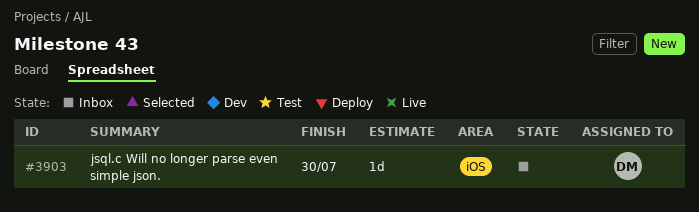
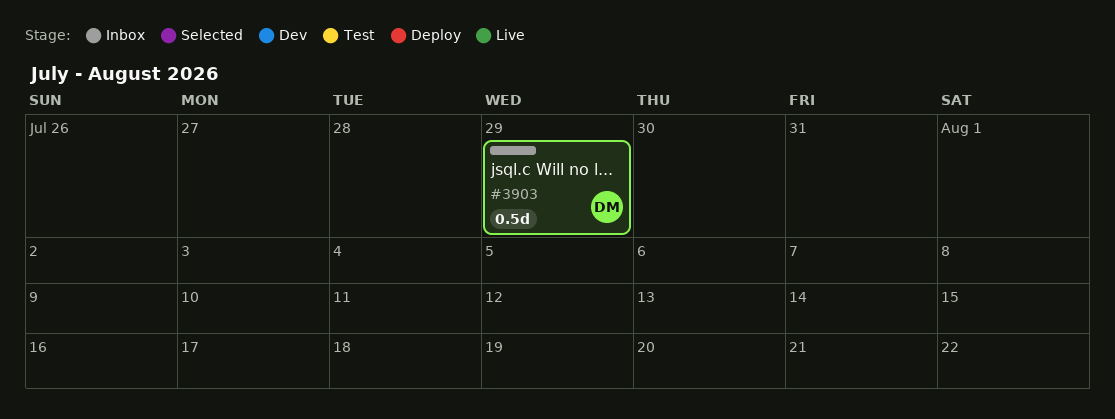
#3903, estimate: 1d -> 0.5d
#3903, due: Jul 30 -> Jul 29

